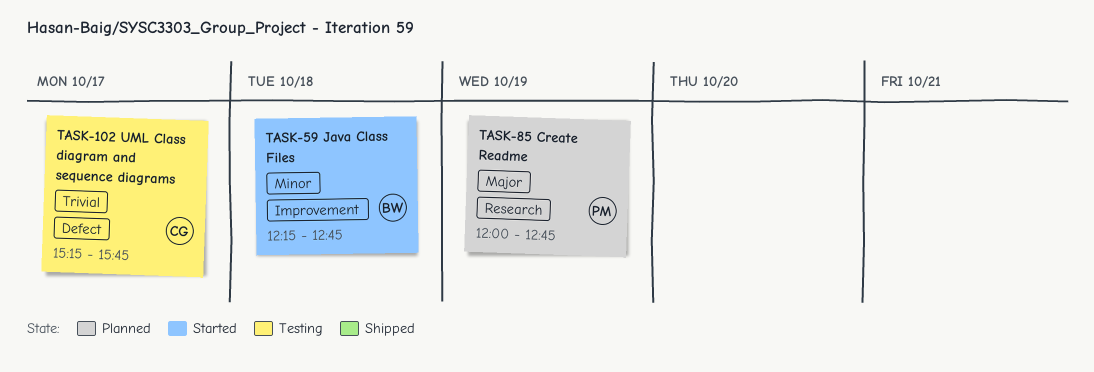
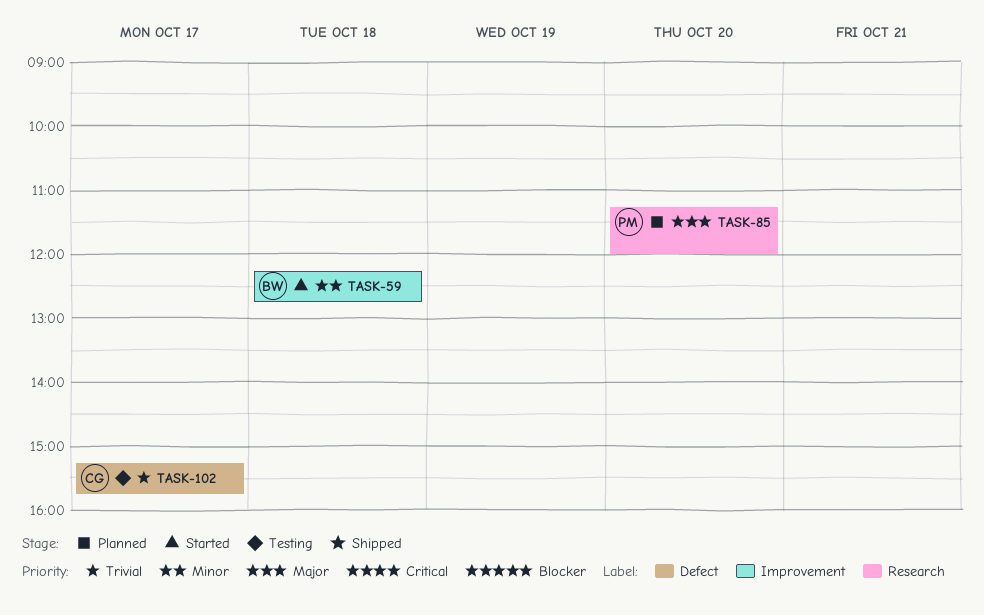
TASK-85, day: Oct 19 -> Oct 20
TASK-85, begins: 12:00 -> 11:15
TASK-85, ends: 12:45 -> 12:00

